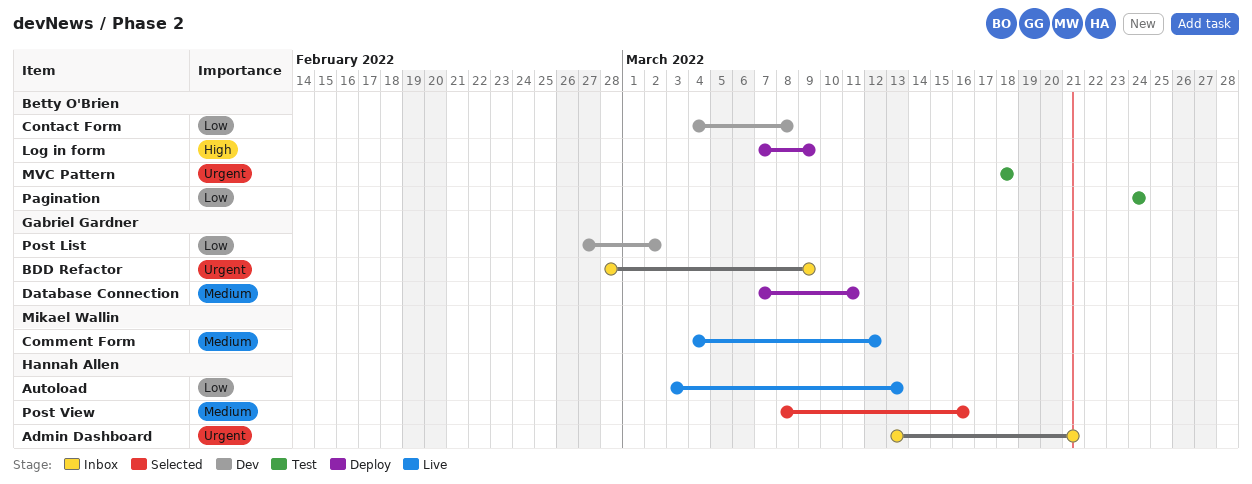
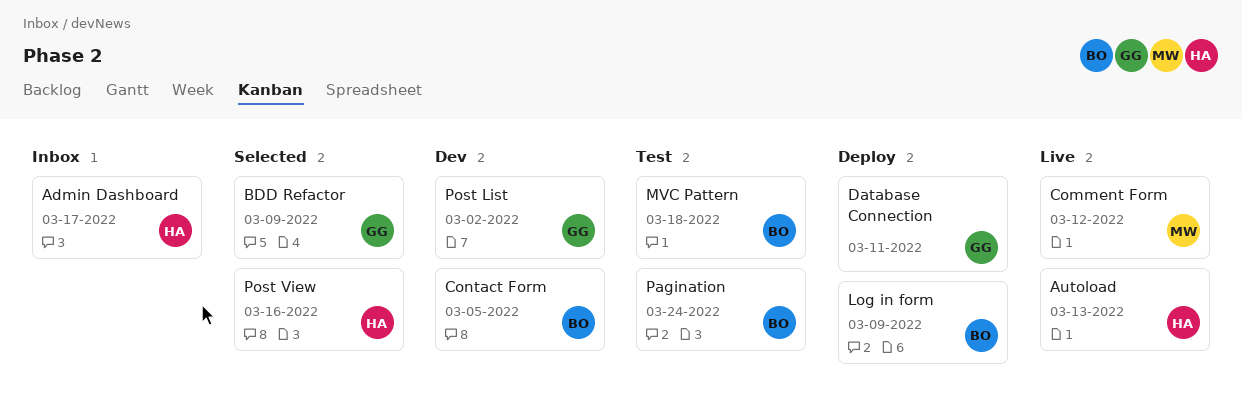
Admin Dashboard, due: Mar 21 -> Mar 17
BDD Refactor, status: Inbox -> Selected
Contact Form, due: Mar 8 -> Mar 5

